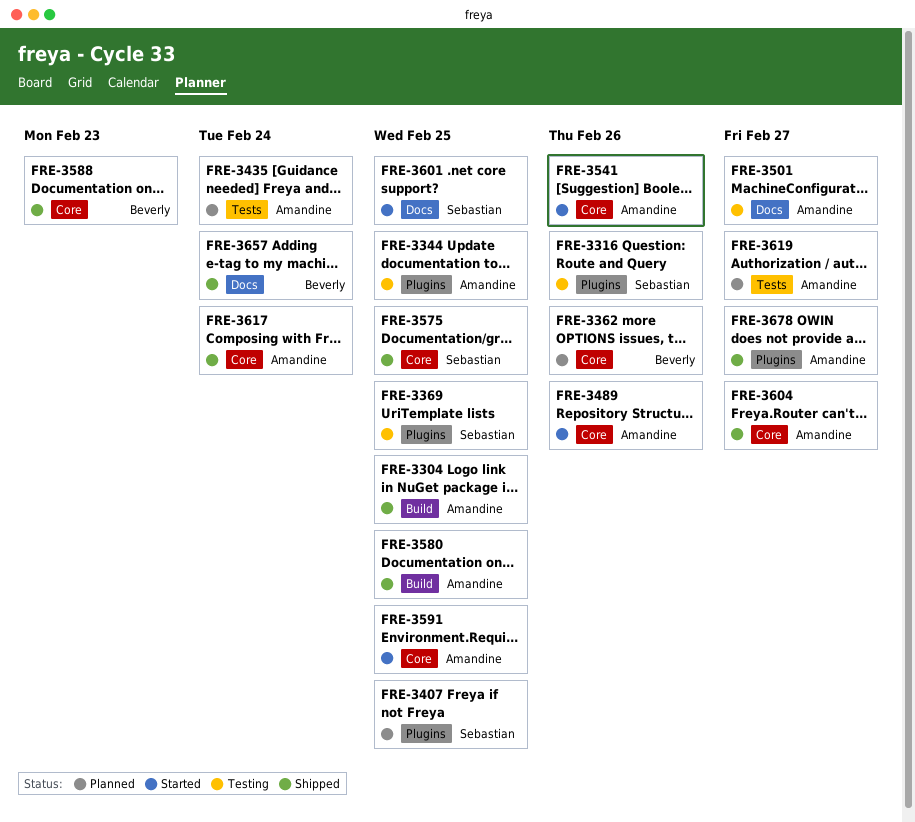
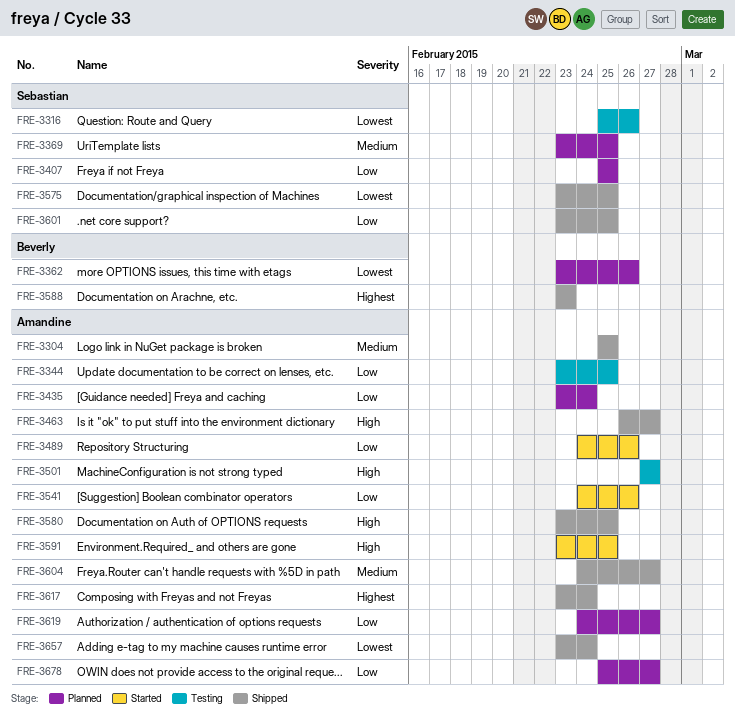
FRE-3369, status: Testing -> Planned
FRE-3463: none -> present
FRE-3601, status: Started -> Shipped
FRE-3657, owner: Beverly -> Amandine
FRE-3678, status: Shipped -> Planned

